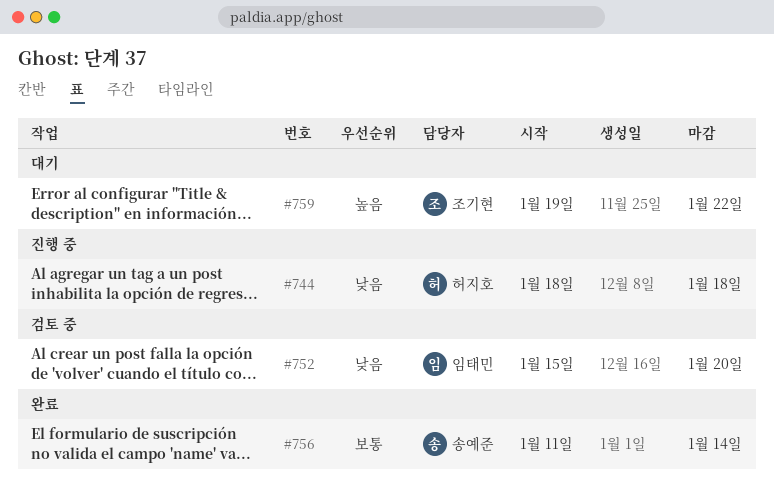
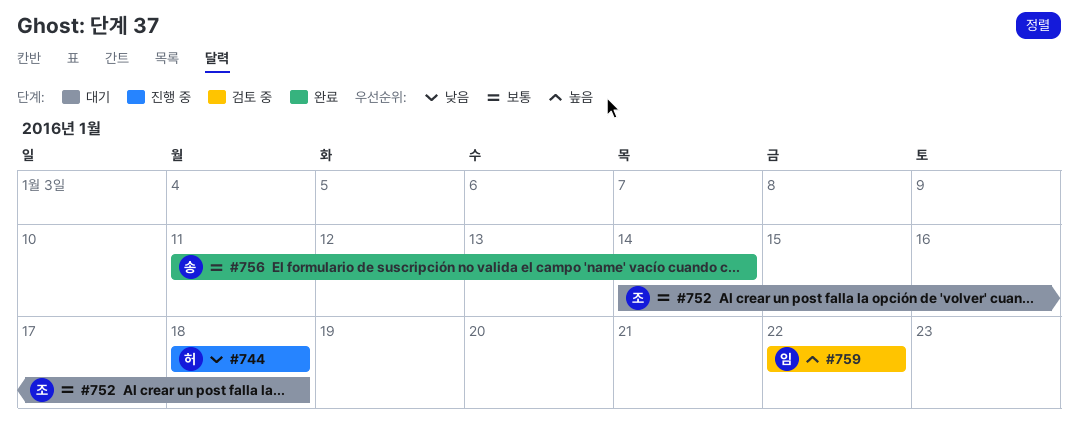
#752, status: 검토 중 -> 대기
#752, owner: 임태민 -> 조기현
#752, priority: 낮음 -> 보통
#752, start: Jan 15 -> Jan 14
#752, due: Jan 20 -> Jan 18
#759, status: 대기 -> 검토 중
#759, owner: 조기현 -> 임태민
#759, start: Jan 19 -> Jan 22

